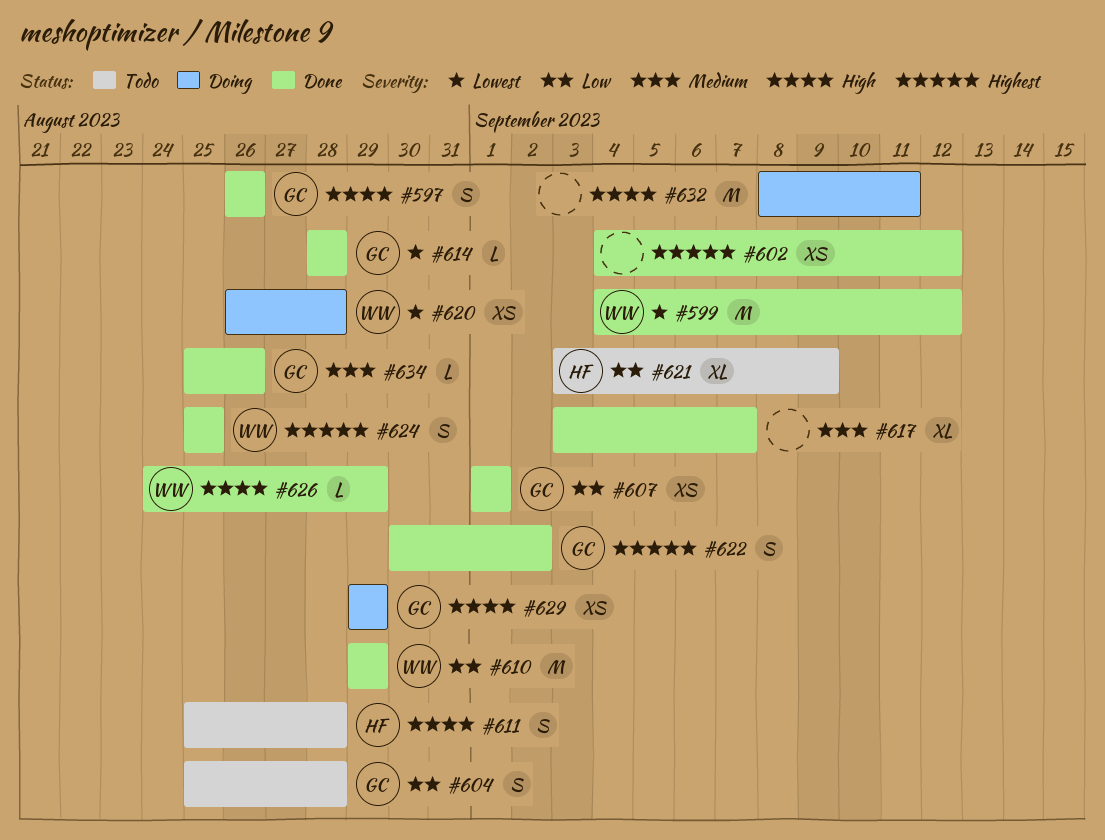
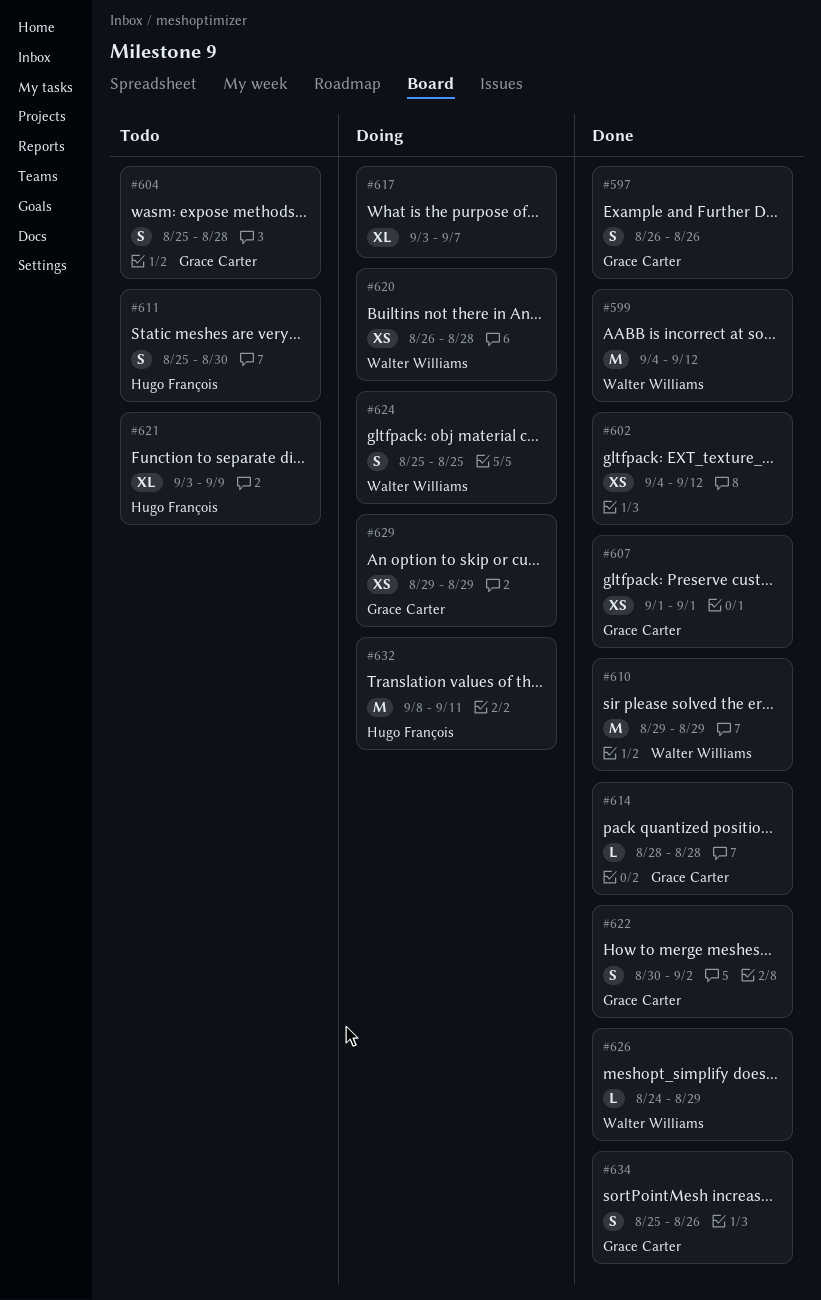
#611, due: Aug 28 -> Aug 30
#617, status: Done -> Doing
#624, status: Done -> Doing
#632, owner: none -> Hugo François
#634, estimate: L -> S

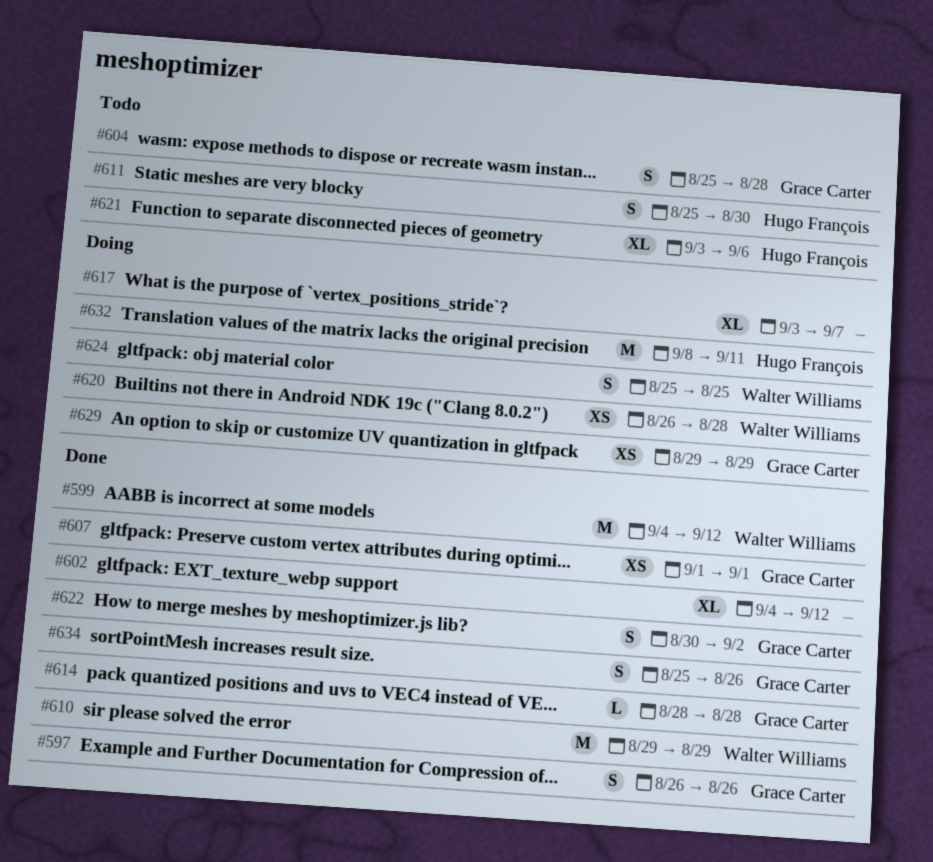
#602, estimate: XS -> XL
#621, due: Sep 9 -> Sep 6
#626: present -> none

